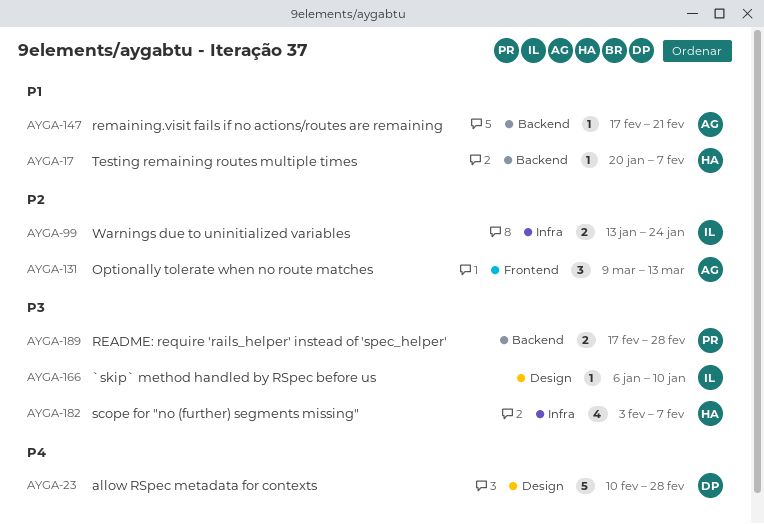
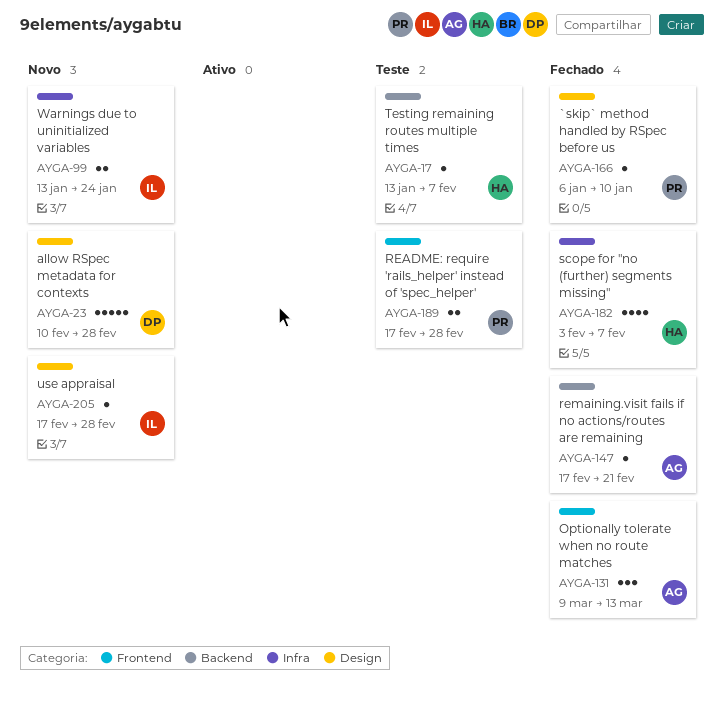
AYGA-17, start: Jan 20 -> Jan 13
AYGA-166, owner: IL -> PR
AYGA-189, label: Backend -> Frontend
AYGA-205: none -> present

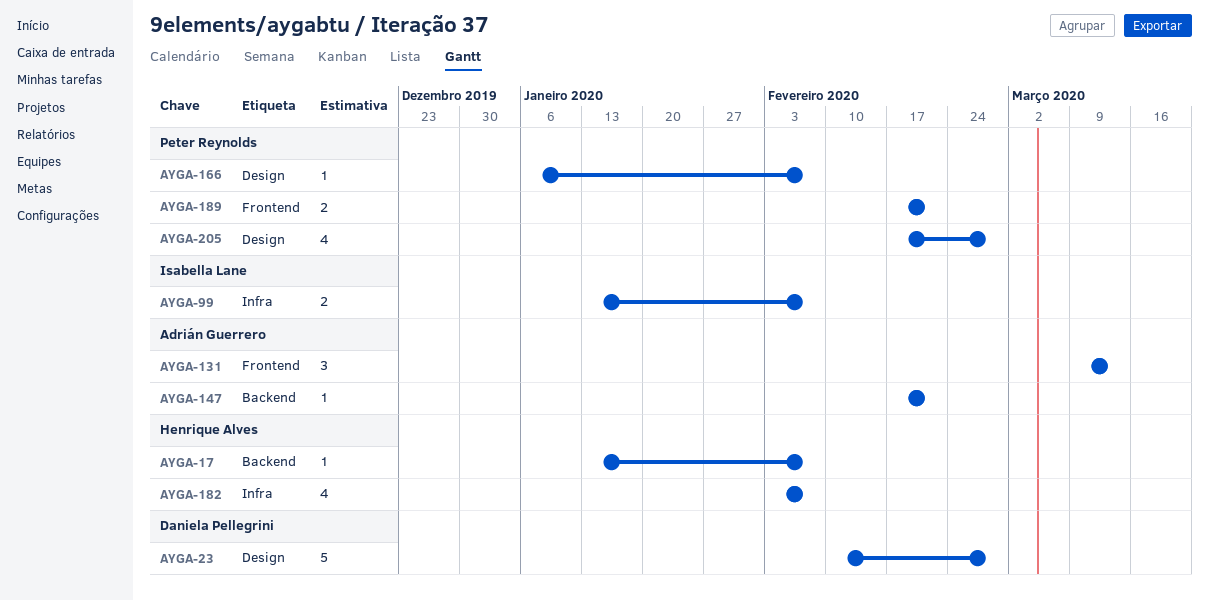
AYGA-99, due: Jan 24 -> Feb 7
AYGA-166, due: Jan 10 -> Feb 7
AYGA-189, due: Feb 28 -> Feb 21
AYGA-205, owner: Isabella Lane -> Peter Reynolds
AYGA-205, estimate: 1 -> 4

